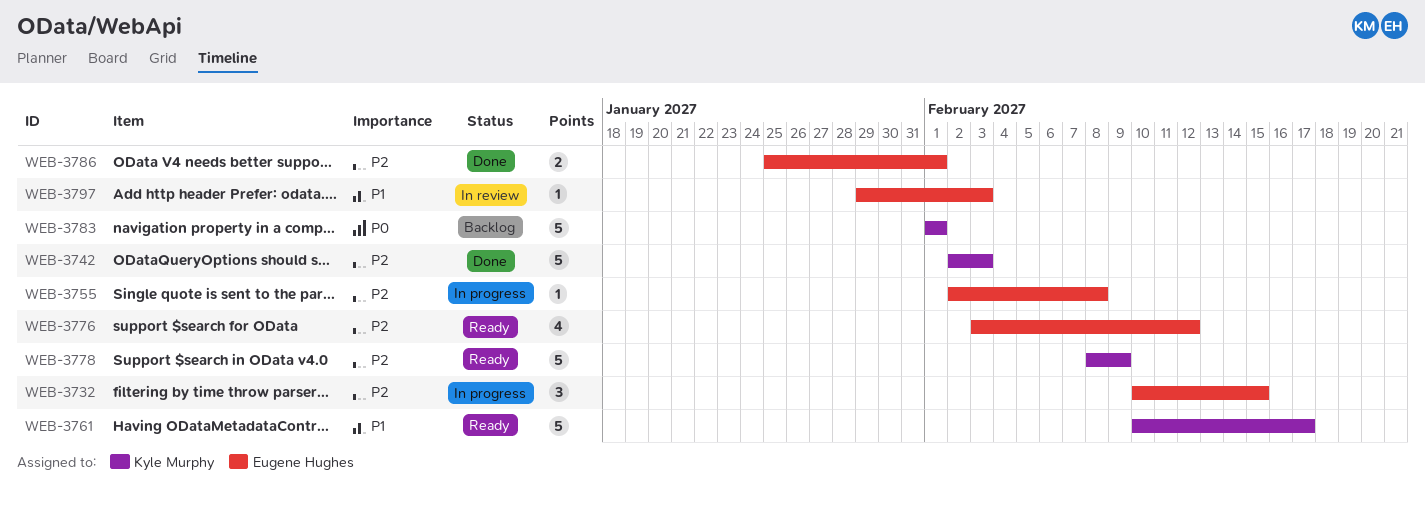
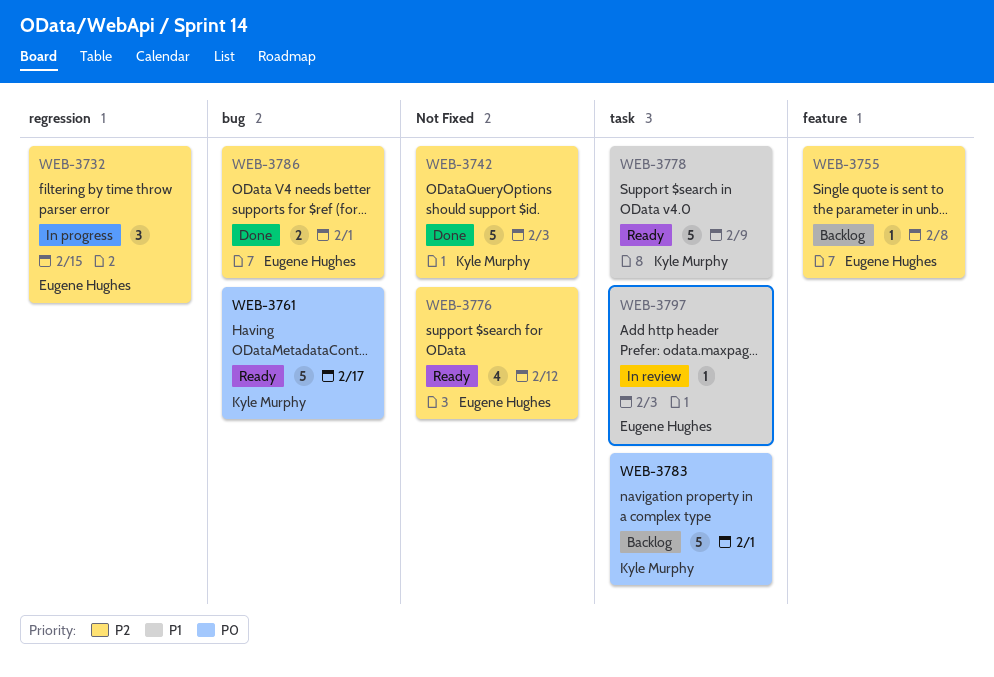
WEB-3755, status: In progress -> Backlog
WEB-3761, priority: P1 -> P0
WEB-3778, priority: P2 -> P1

